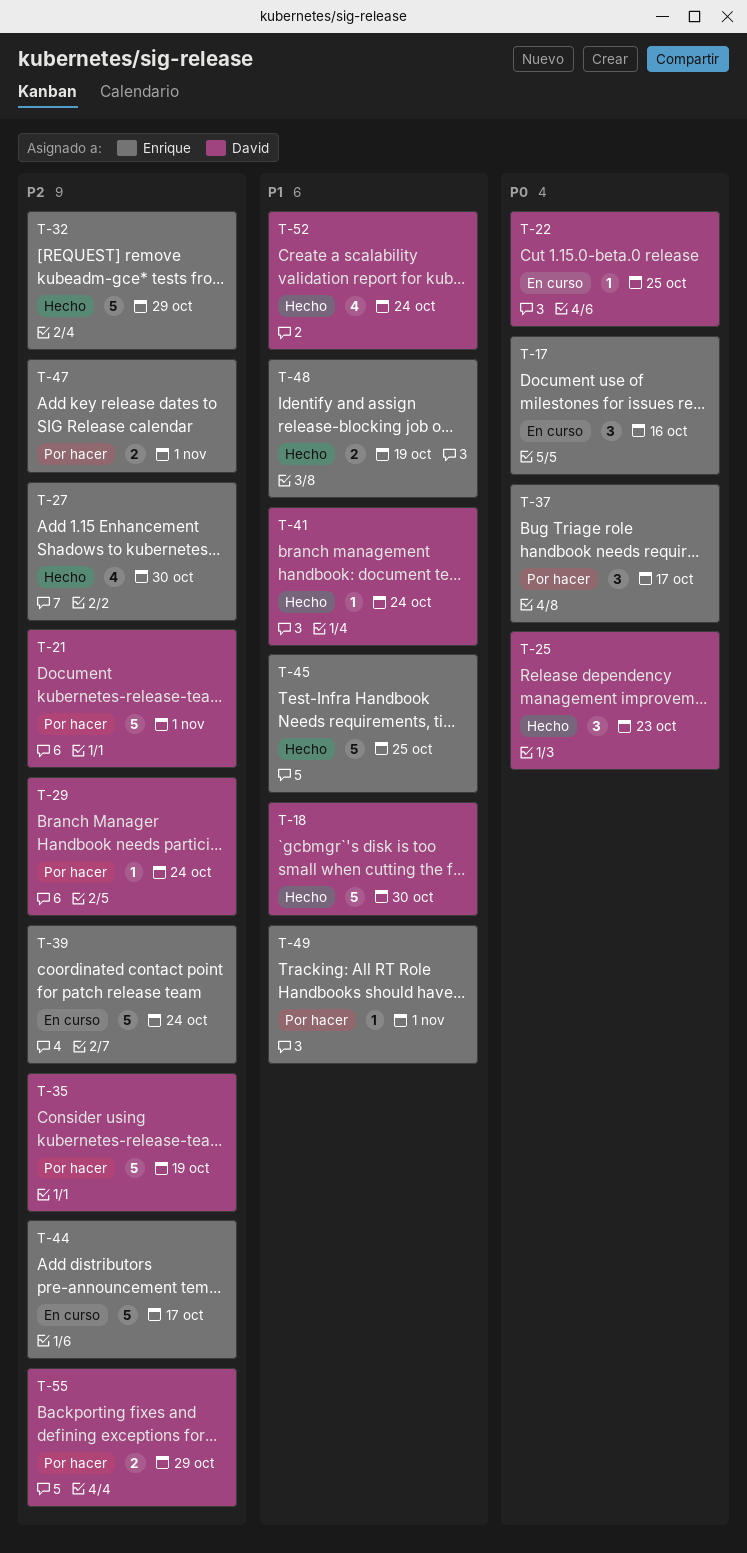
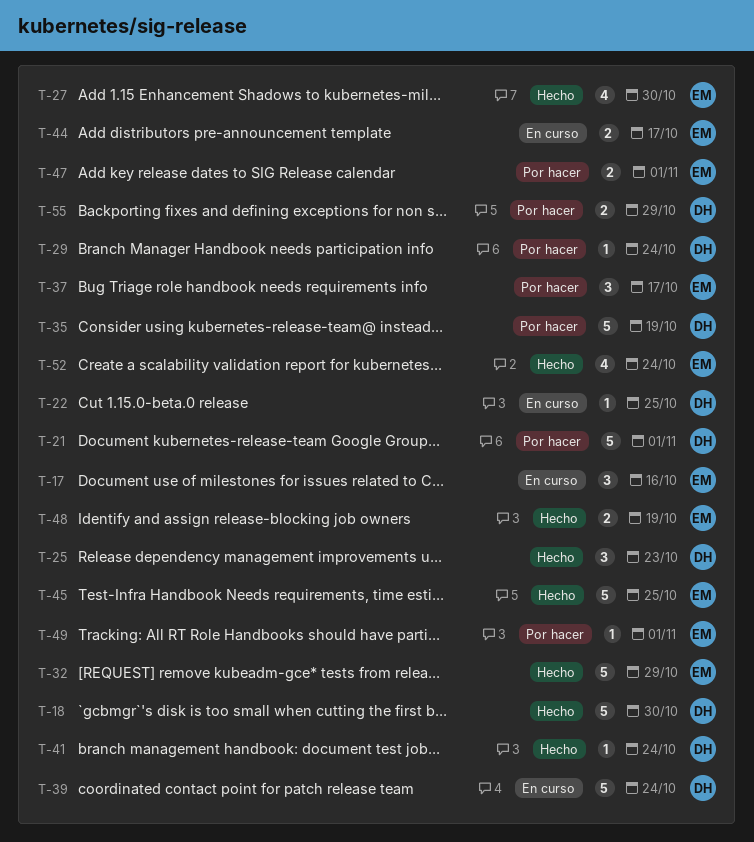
T-39, owner: Enrique -> David
T-44, estimate: 5 -> 2
T-52, owner: David -> Enrique

